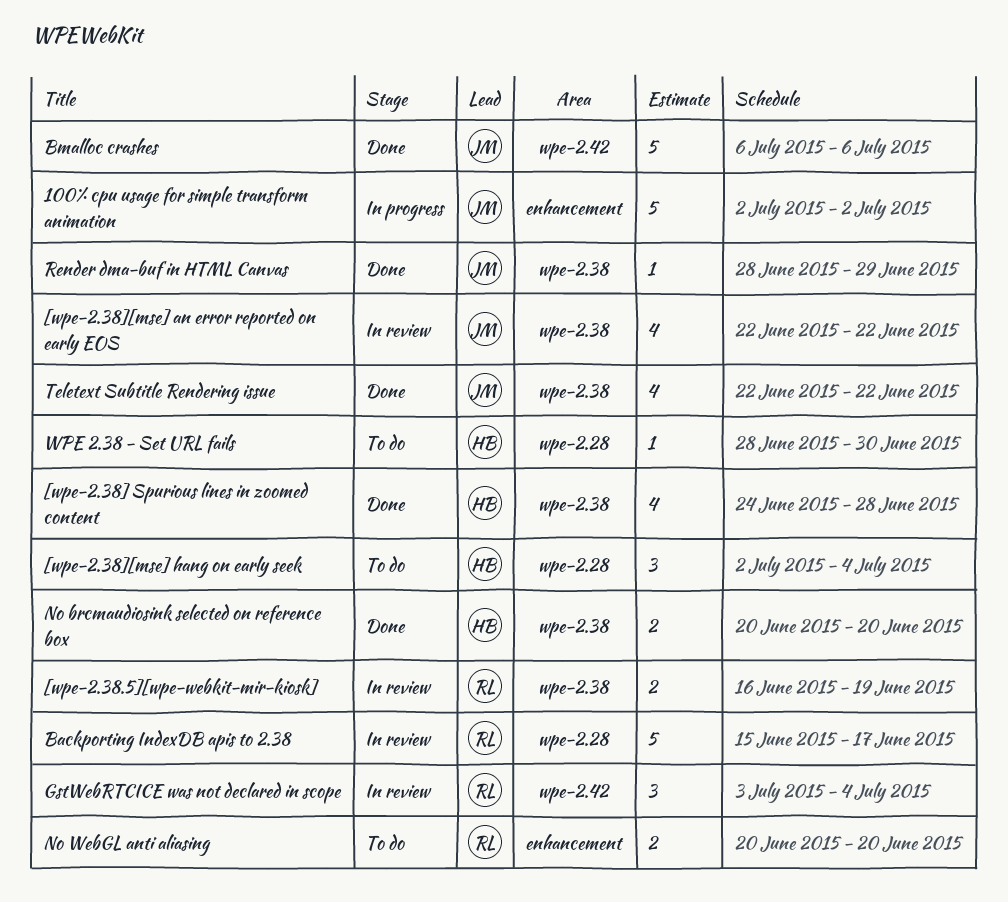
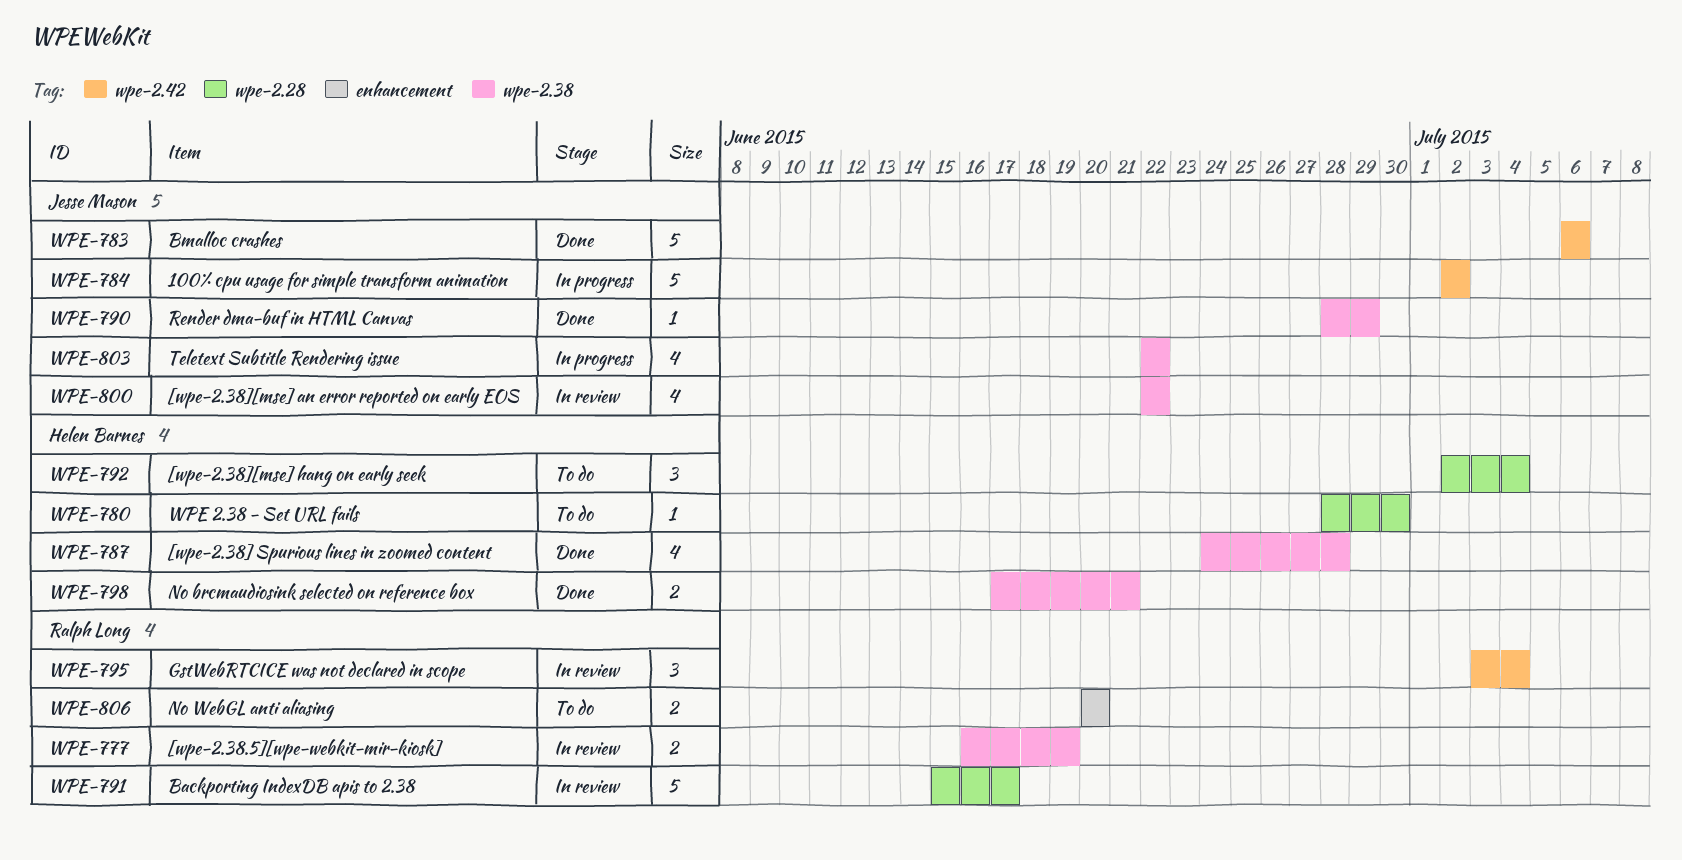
100% cpu usage for simple transform animation, label: enhancement -> wpe-2.42
No brcmaudiosink selected on reference box, start: Jun 20 -> Jun 17
No brcmaudiosink selected on reference box, due: Jun 20 -> Jun 21
Teletext Subtitle Rendering issue, status: Done -> In progress

